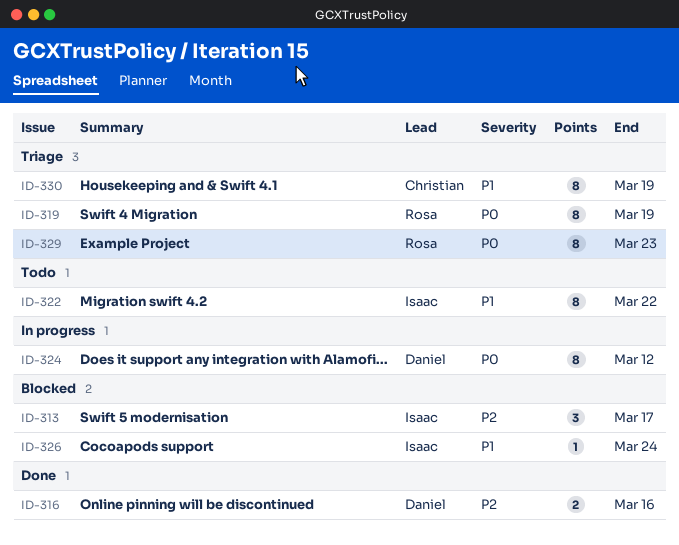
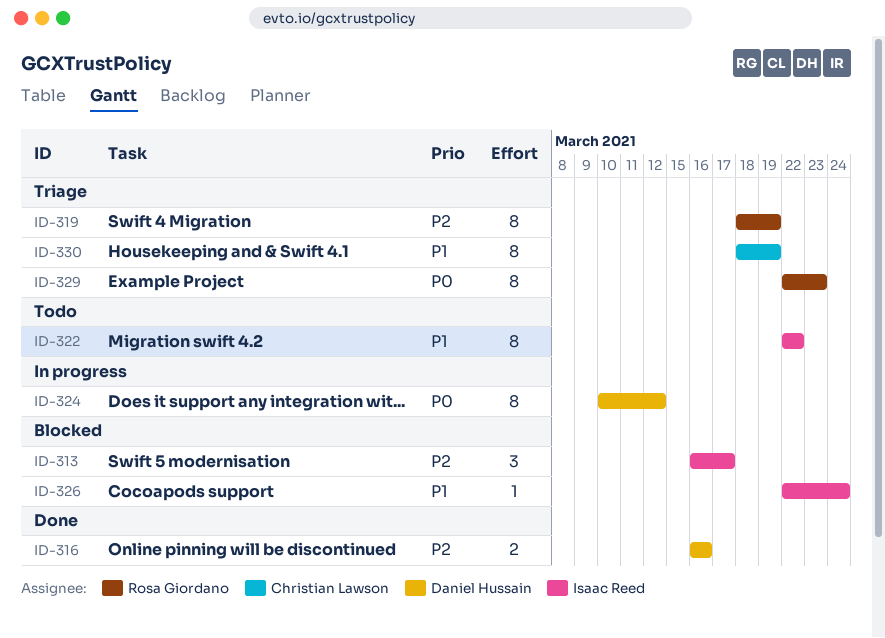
ID-319, priority: P0 -> P2

